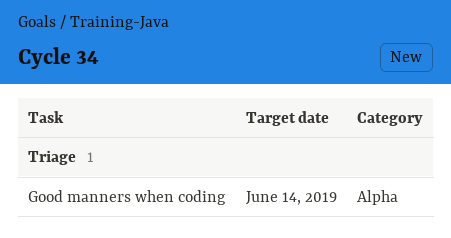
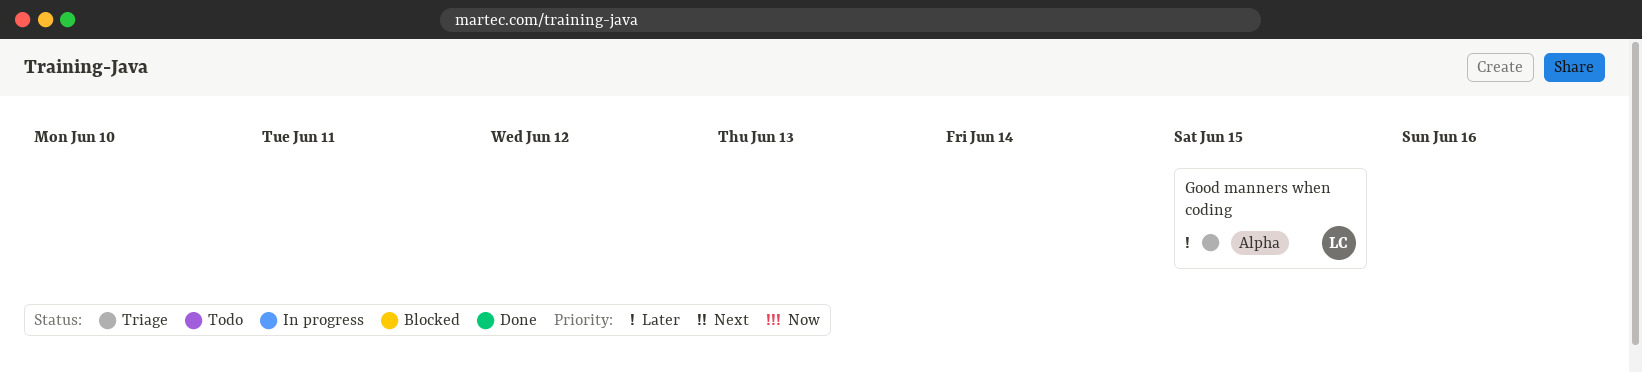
Good manners when coding, due: Jun 14 -> Jun 15

